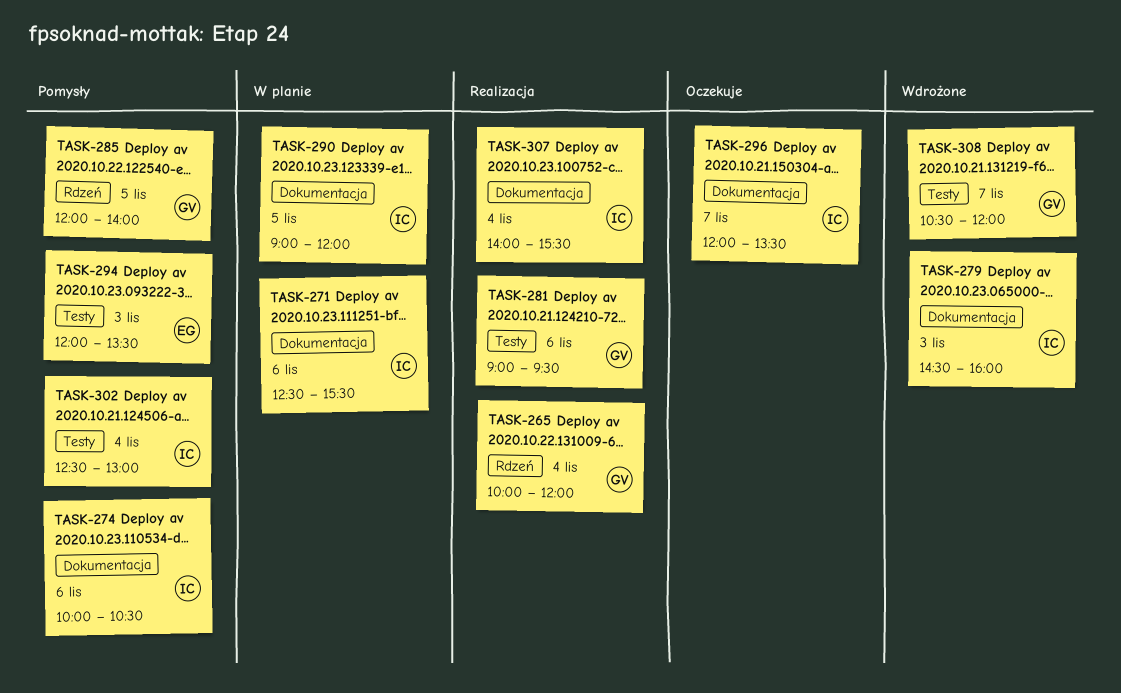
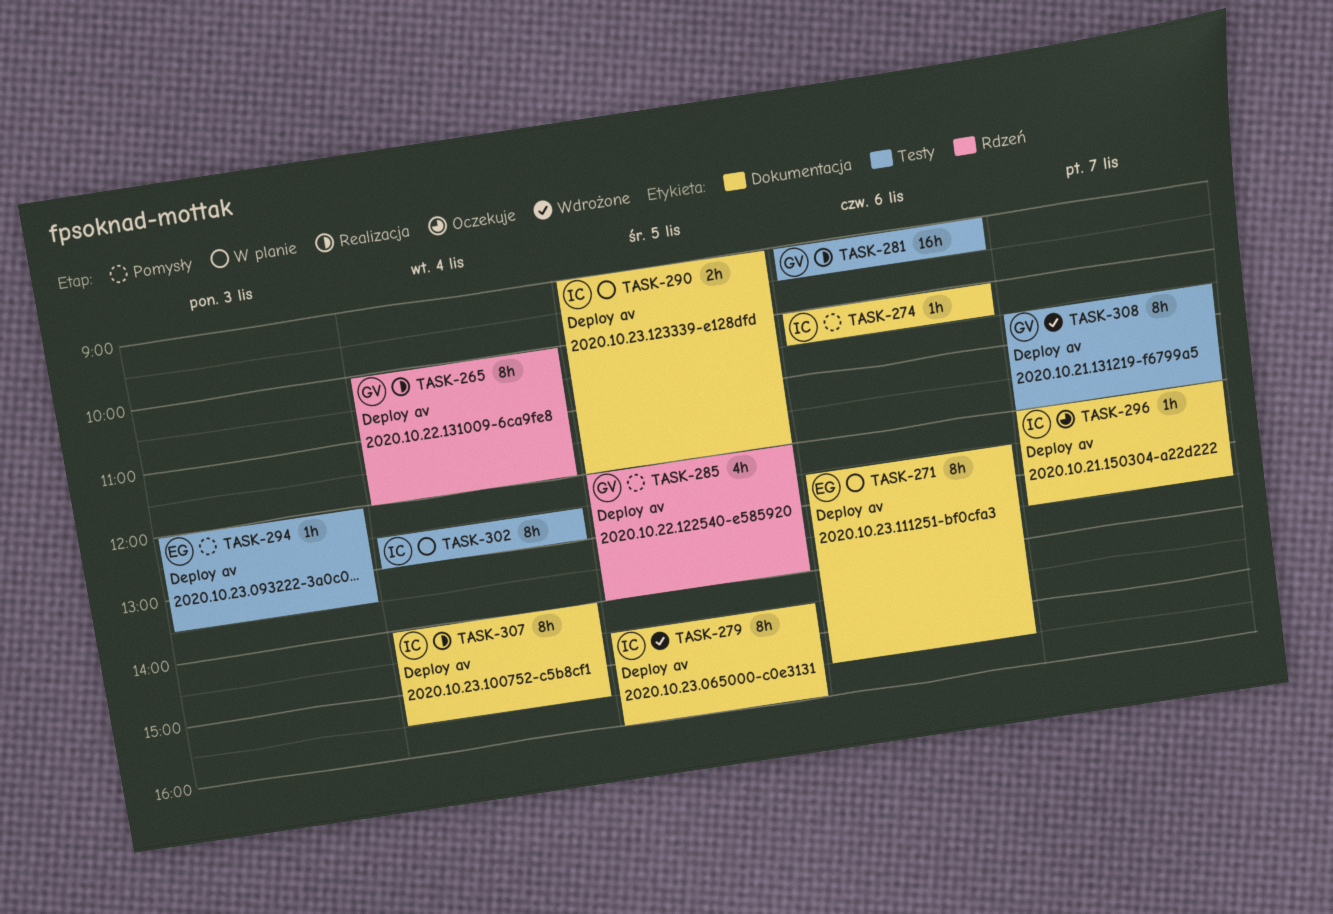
TASK-271, owner: IC -> EG
TASK-279, day: Nov 3 -> Nov 5
TASK-302, status: Pomysły -> W planie

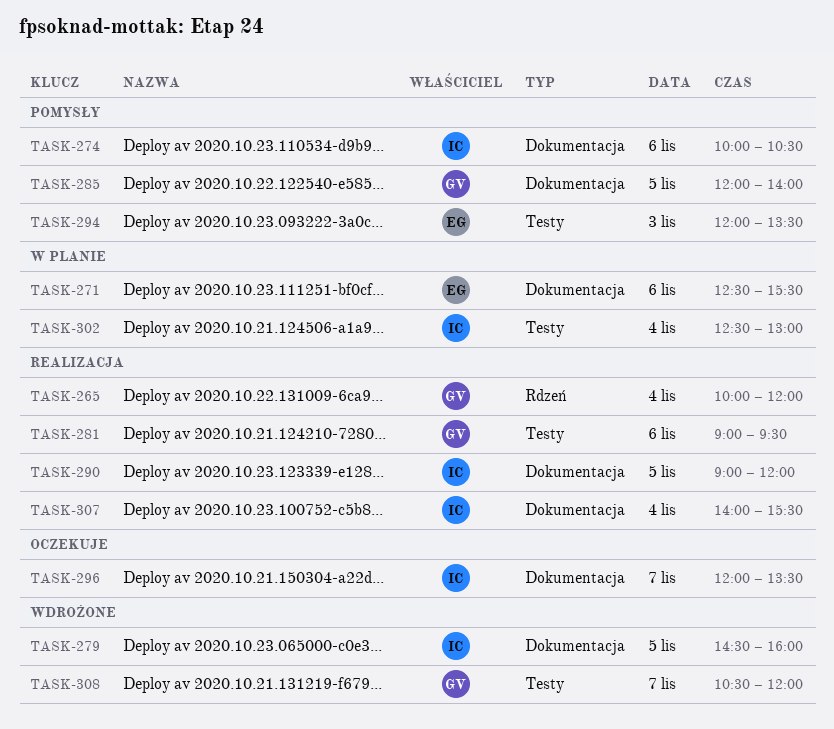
TASK-285, label: Rdzeń -> Dokumentacja
TASK-290, status: W planie -> Realizacja

